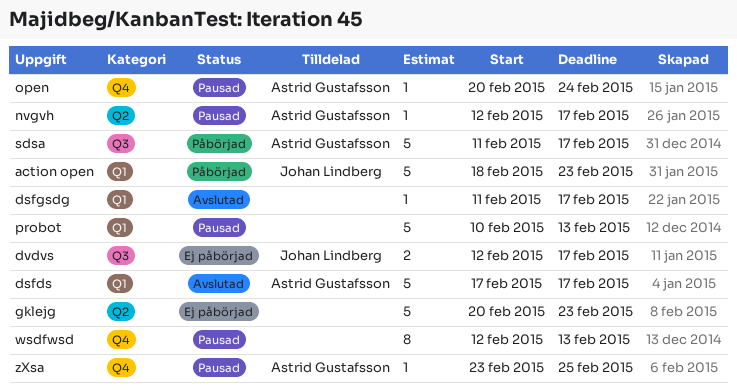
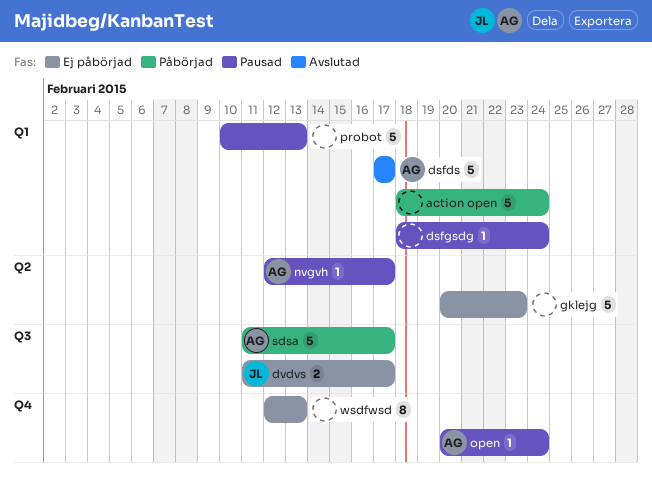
action open, owner: Johan Lindberg -> none
action open, due: Feb 23 -> Feb 24
dsfgsdg, status: Avslutad -> Pausad
dsfgsdg, start: Feb 11 -> Feb 18
dsfgsdg, due: Feb 17 -> Feb 24
dvdvs, start: Feb 12 -> Feb 11
wsdfwsd, status: Pausad -> Ej påbörjad
zXsa: present -> none

